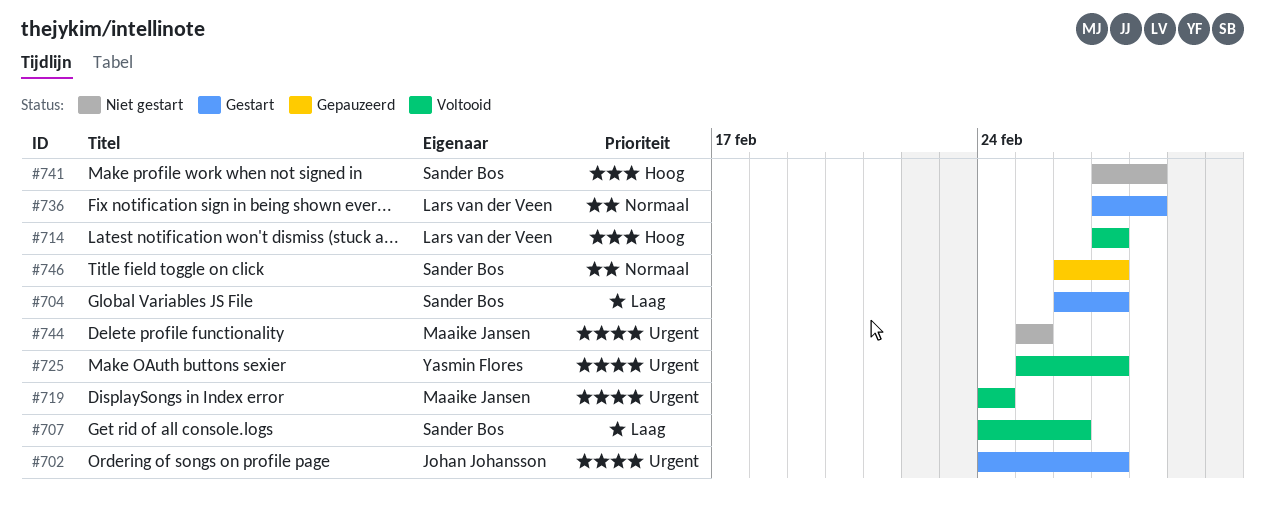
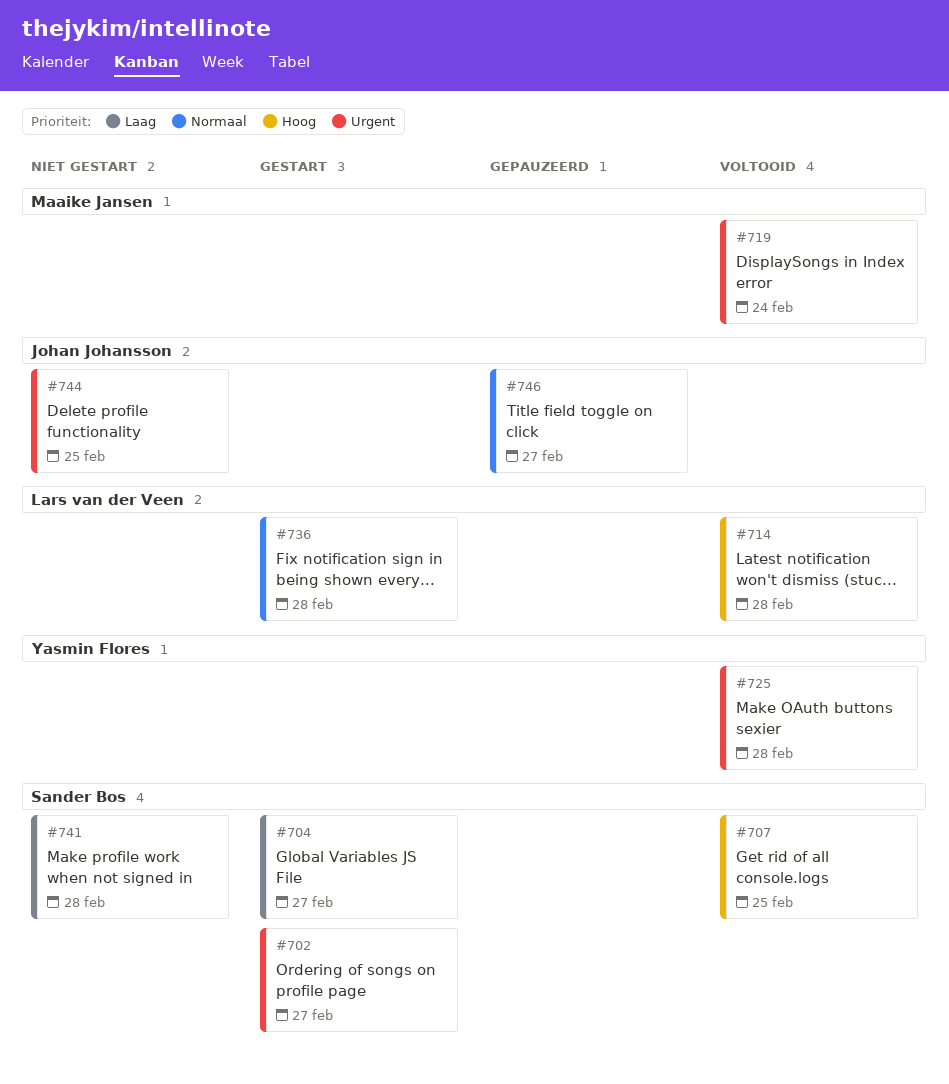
#702, owner: Johan Johansson -> Sander Bos
#707, priority: Laag -> Hoog
#707, due: Feb 26 -> Feb 25
#714, due: Feb 27 -> Feb 28
#725, due: Feb 27 -> Feb 28
#741, priority: Hoog -> Laag
#744, owner: Maaike Jansen -> Johan Johansson
#746, owner: Sander Bos -> Johan Johansson

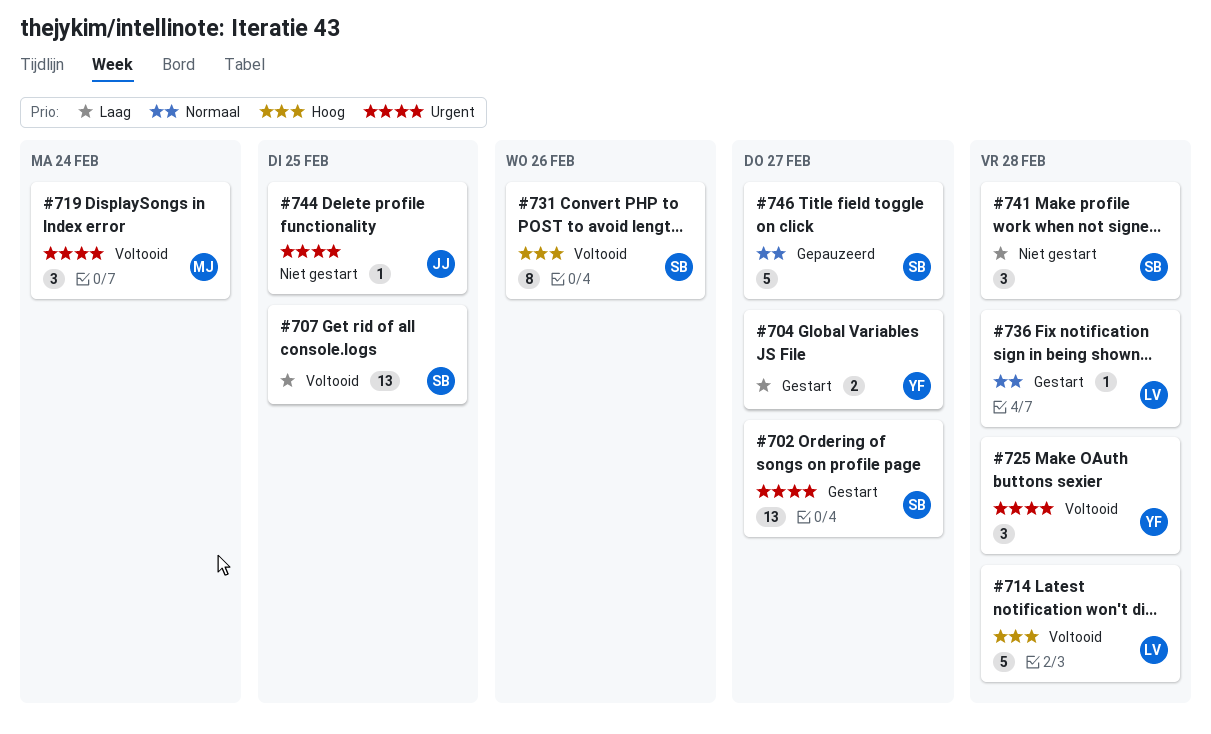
#704, owner: Sander Bos -> Yasmin Flores
#707, priority: Hoog -> Laag
#731: none -> present
#746, owner: Johan Johansson -> Sander Bos

